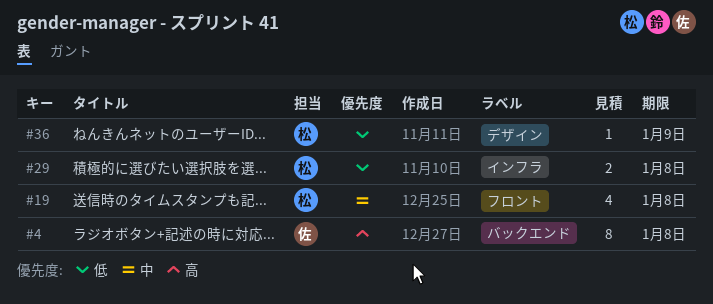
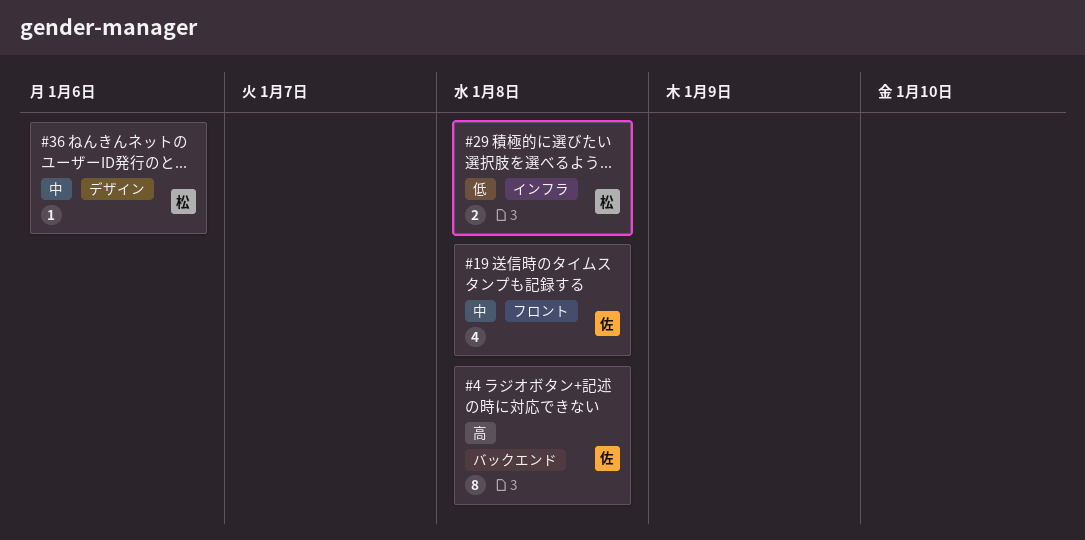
#19, owner: 松 -> 佐
#36, priority: 低 -> 中
#36, due: Jan 9 -> Jan 6

